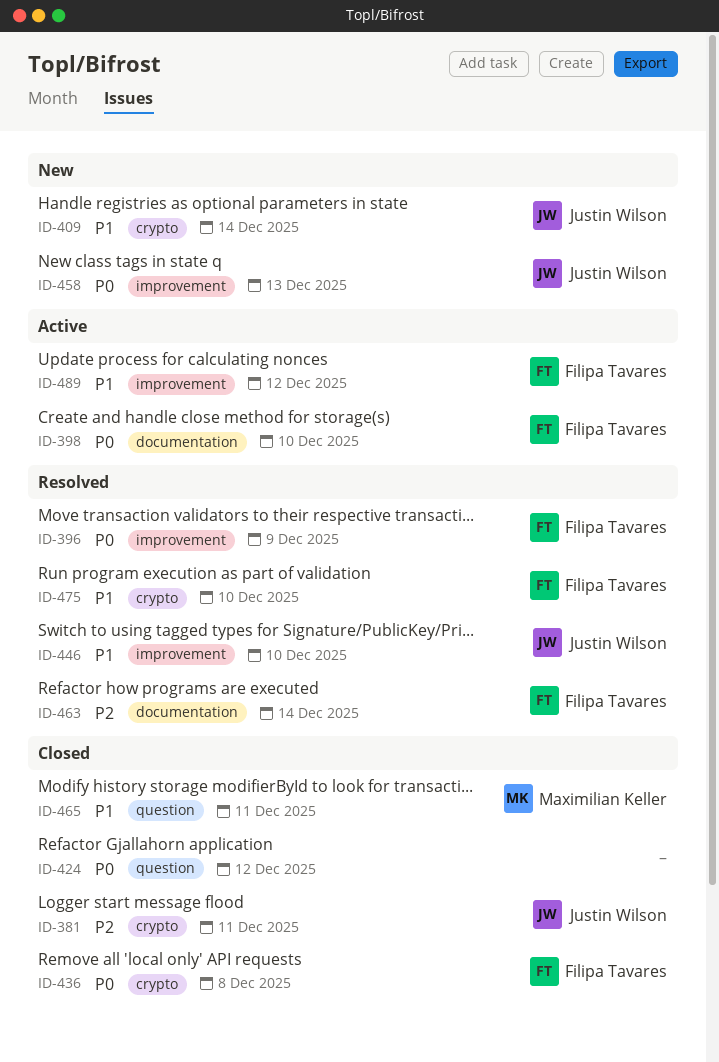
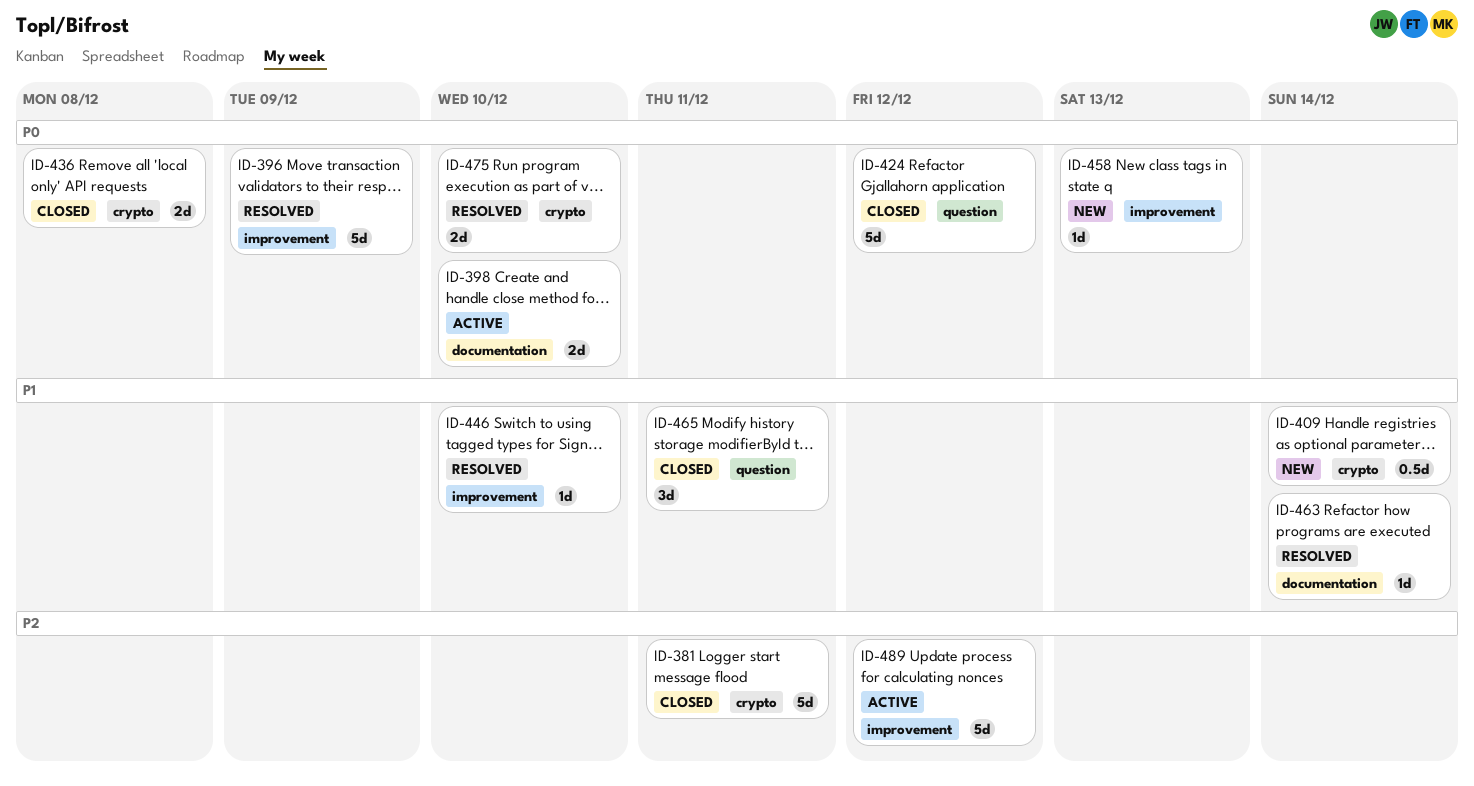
ID-463, priority: P2 -> P1
ID-475, priority: P1 -> P0
ID-489, priority: P1 -> P2

